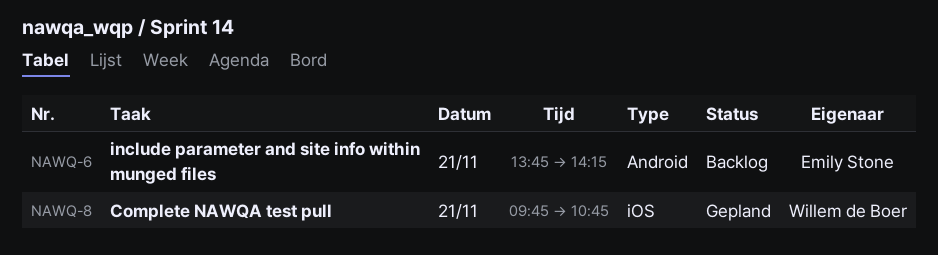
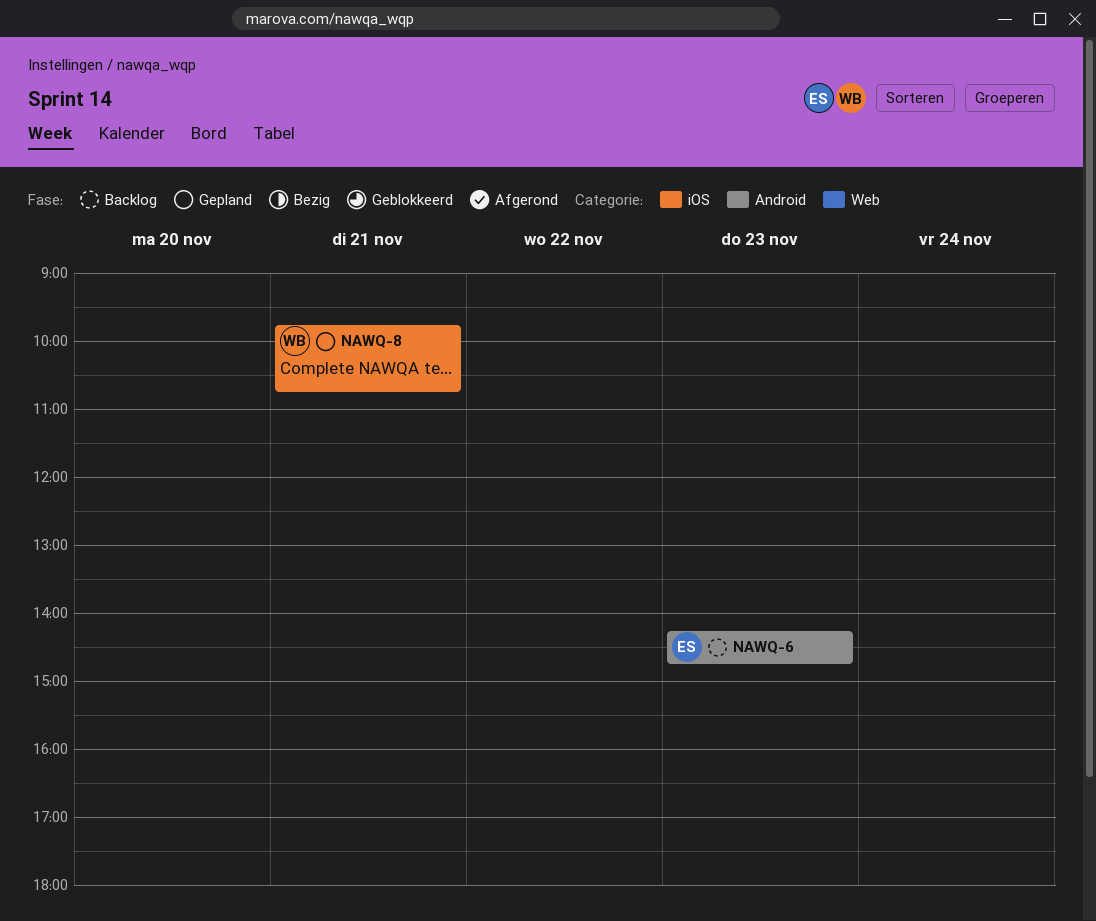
NAWQ-6, day: Nov 21 -> Nov 23
NAWQ-6, begins: 13:45 -> 14:15
NAWQ-6, ends: 14:15 -> 14:45

